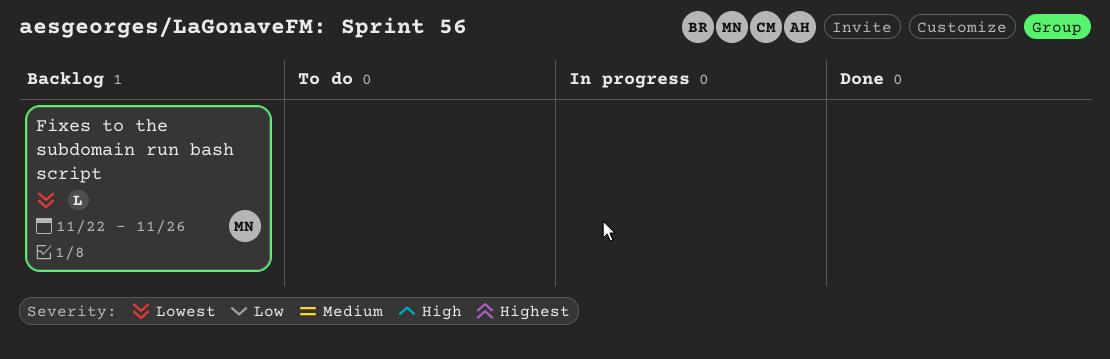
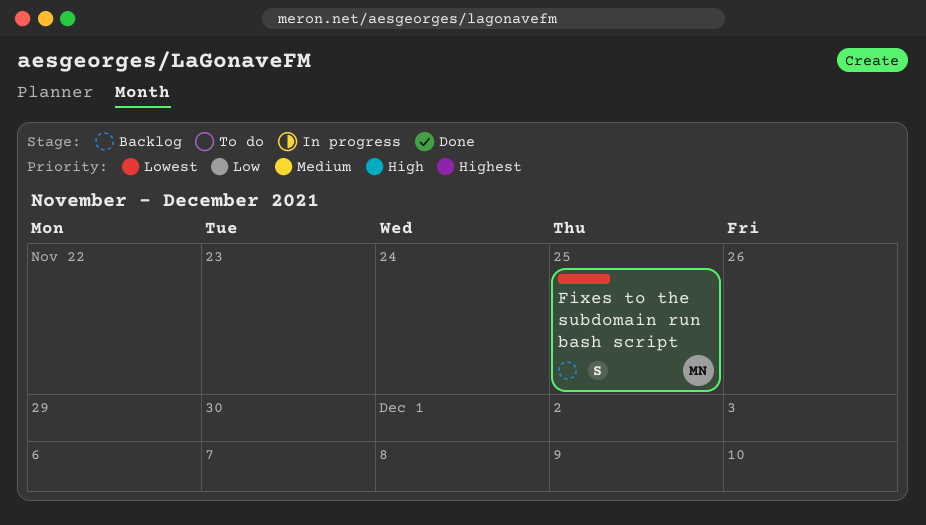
Fixes to the subdomain run bash script, estimate: L -> S
Fixes to the subdomain run bash script, due: Nov 26 -> Nov 25

